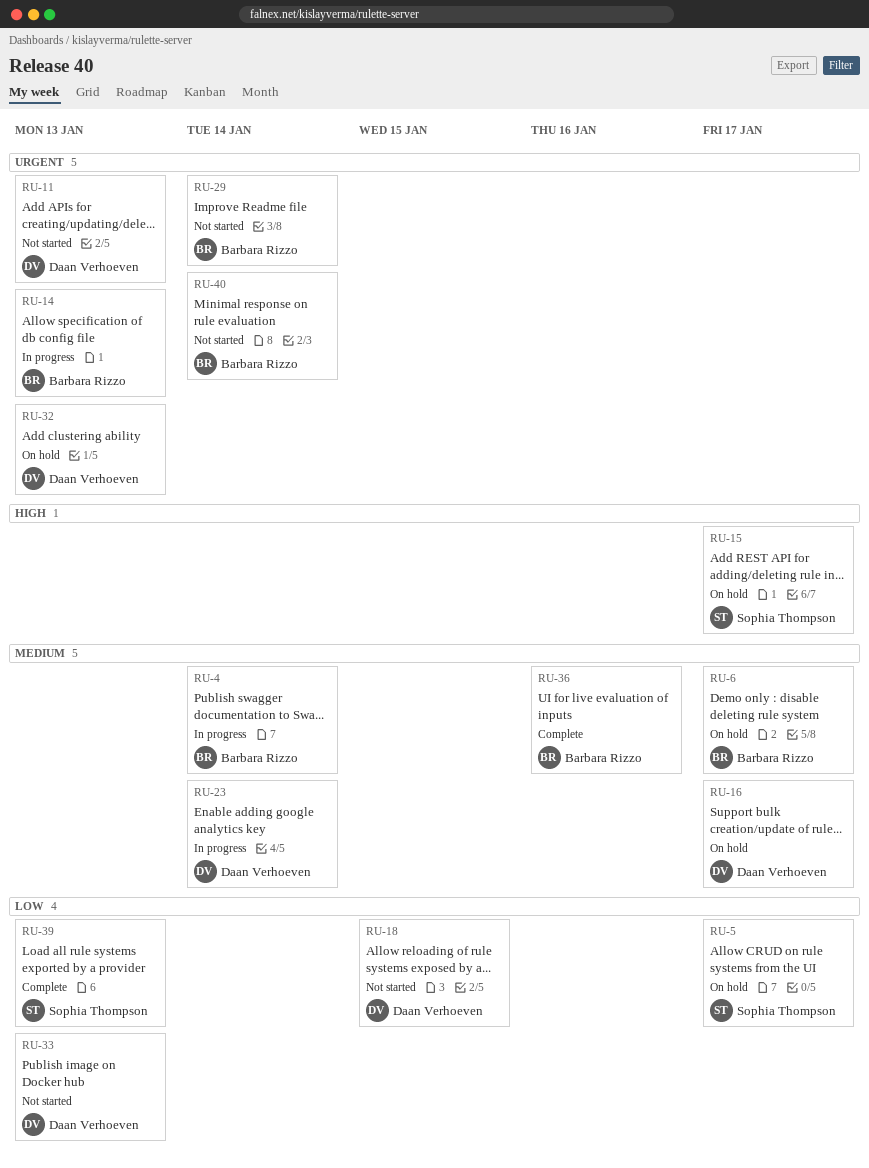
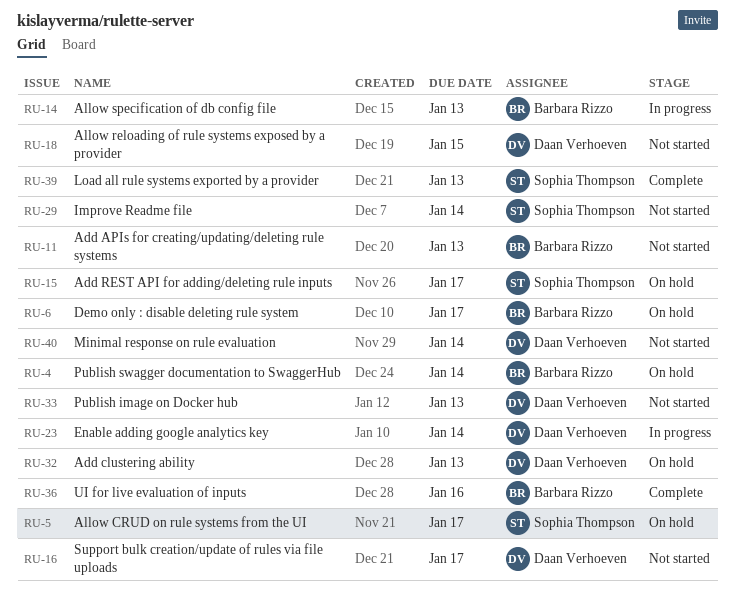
RU-4, status: In progress -> On hold
RU-11, owner: Daan Verhoeven -> Barbara Rizzo
RU-16, status: On hold -> Not started
RU-29, owner: Barbara Rizzo -> Sophia Thompson
RU-40, owner: Barbara Rizzo -> Daan Verhoeven

